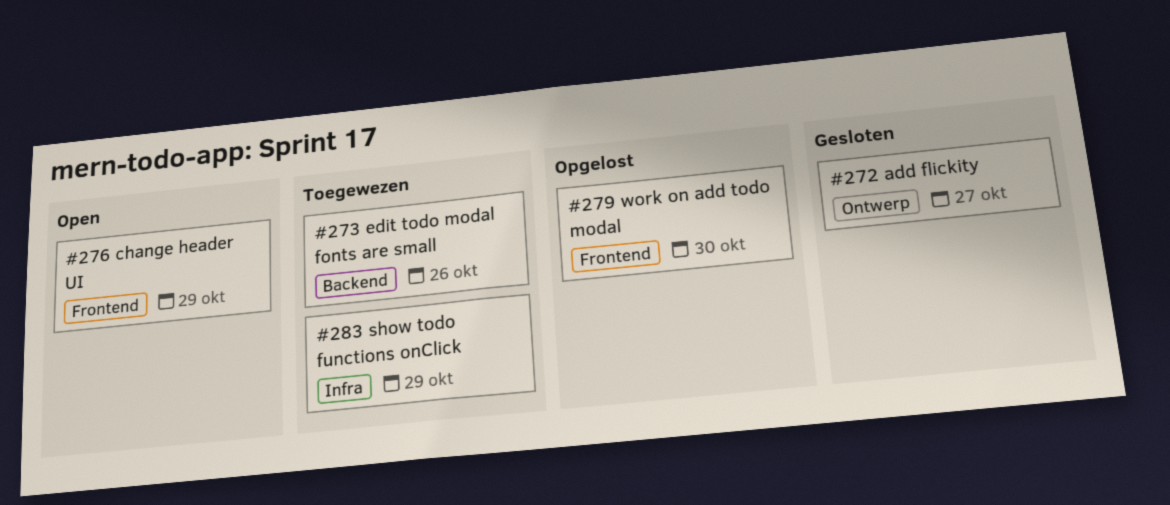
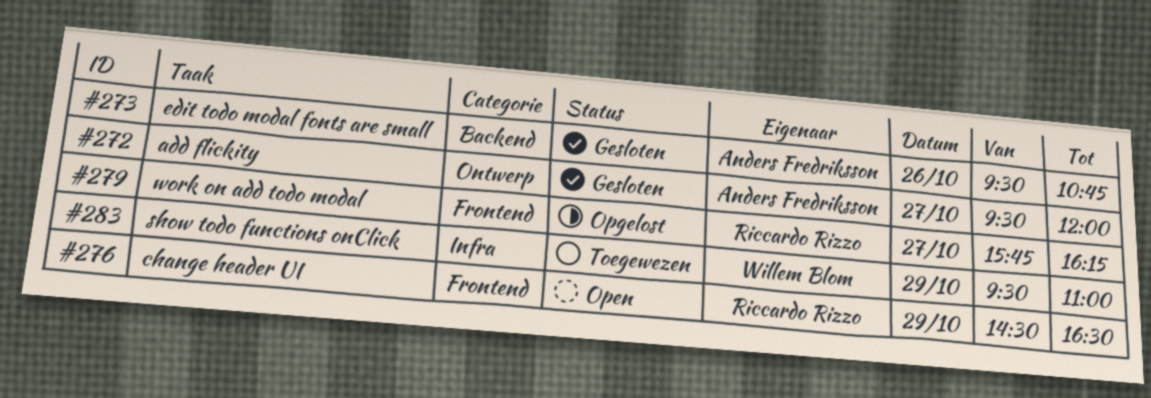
#273, status: Toegewezen -> Gesloten
#279, day: Oct 30 -> Oct 27

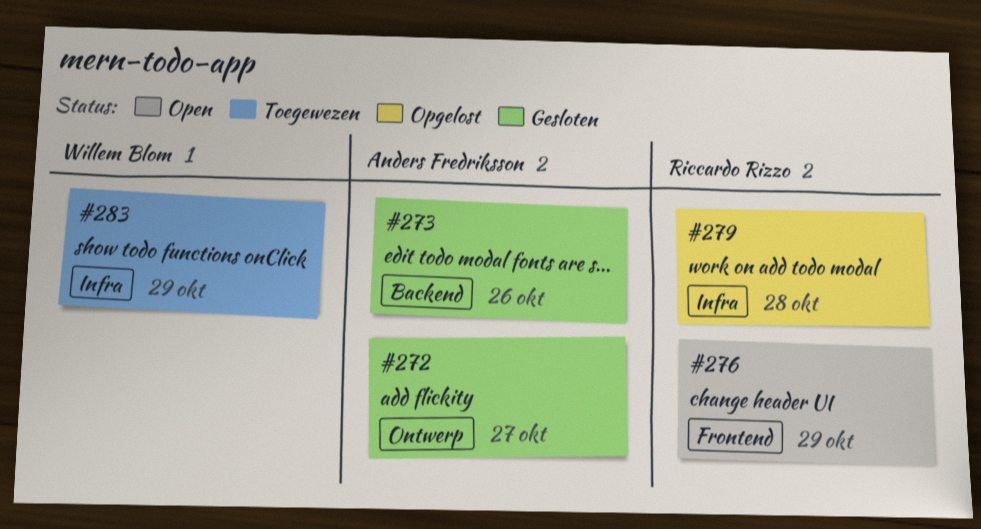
#279, label: Frontend -> Infra
#279, day: Oct 27 -> Oct 28

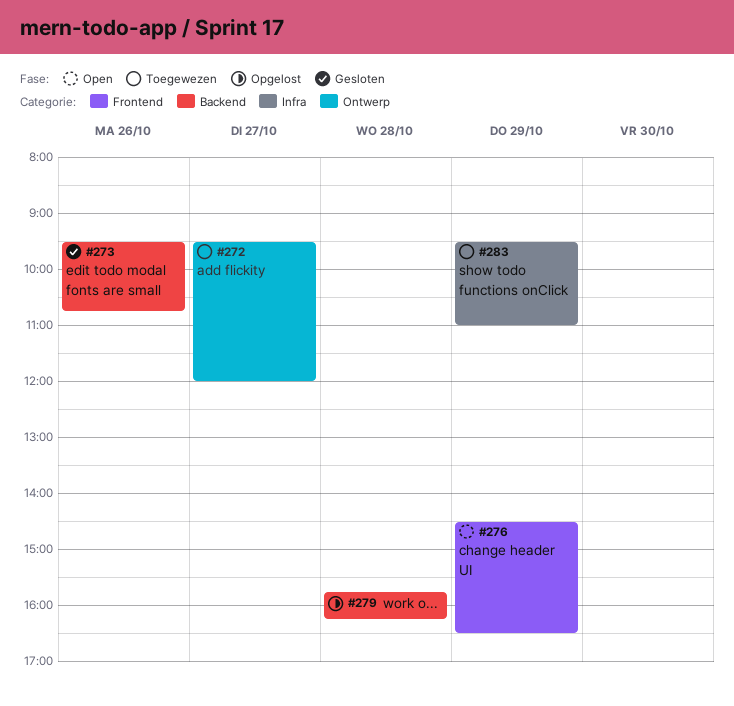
#272, status: Gesloten -> Toegewezen
#279, label: Infra -> Backend

